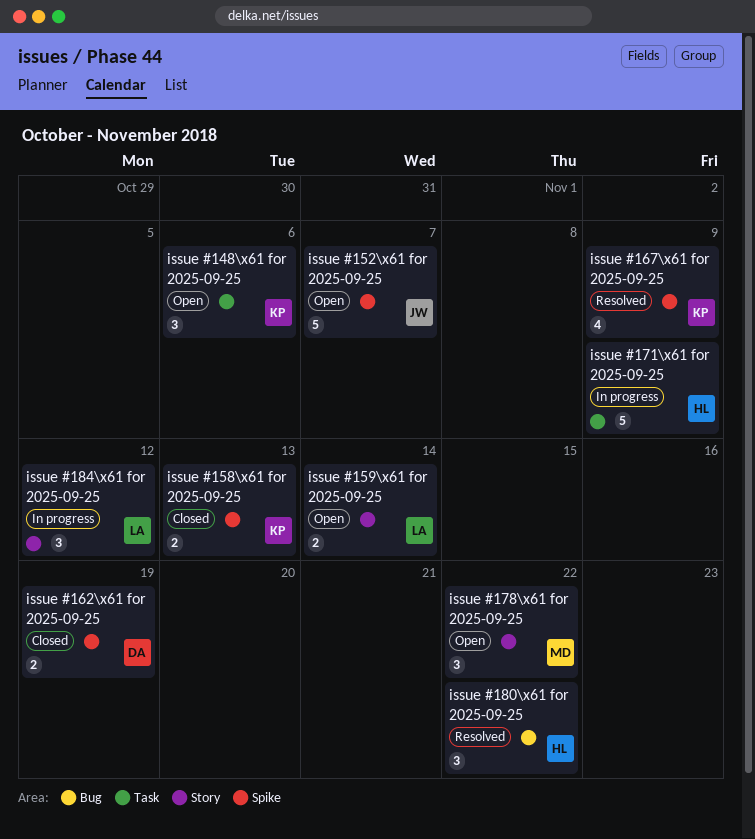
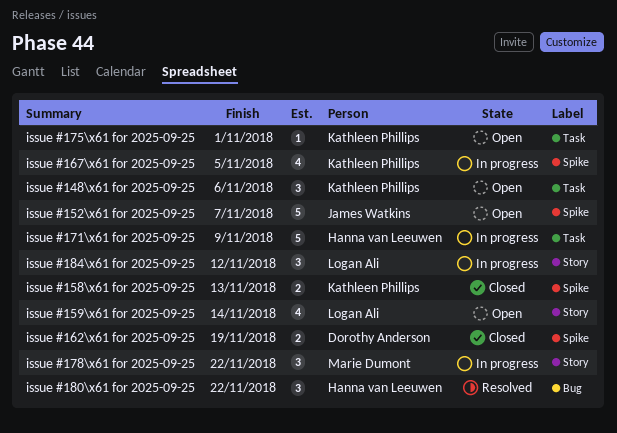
issue #159\x61 for 2025-09-25, estimate: 2 -> 4
issue #167\x61 for 2025-09-25, status: Resolved -> In progress
issue #167\x61 for 2025-09-25, due: Nov 9 -> Nov 5
issue #175\x61 for 2025-09-25: none -> present
issue #178\x61 for 2025-09-25, status: Open -> In progress

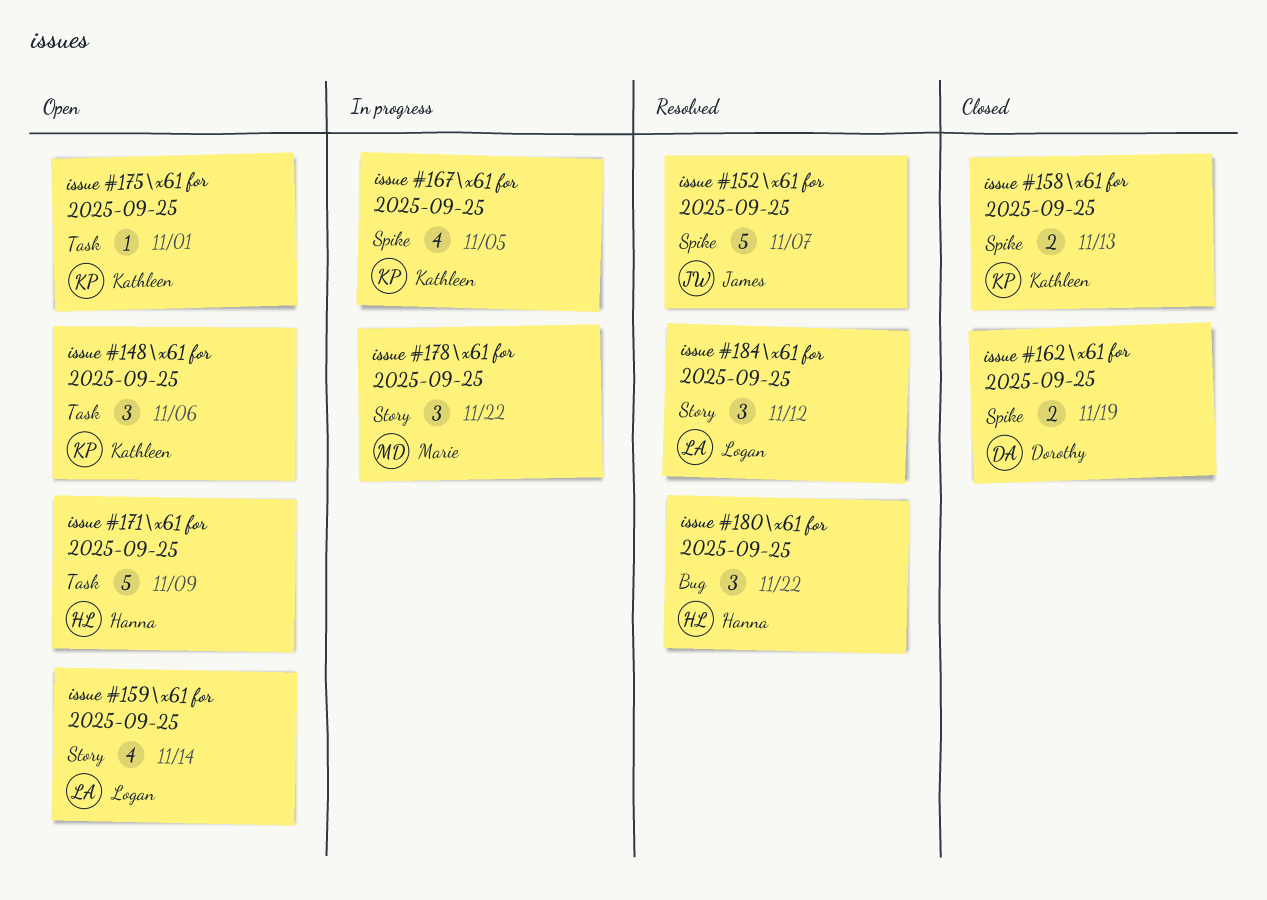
issue #152\x61 for 2025-09-25, status: Open -> Resolved
issue #171\x61 for 2025-09-25, status: In progress -> Open
issue #184\x61 for 2025-09-25, status: In progress -> Resolved

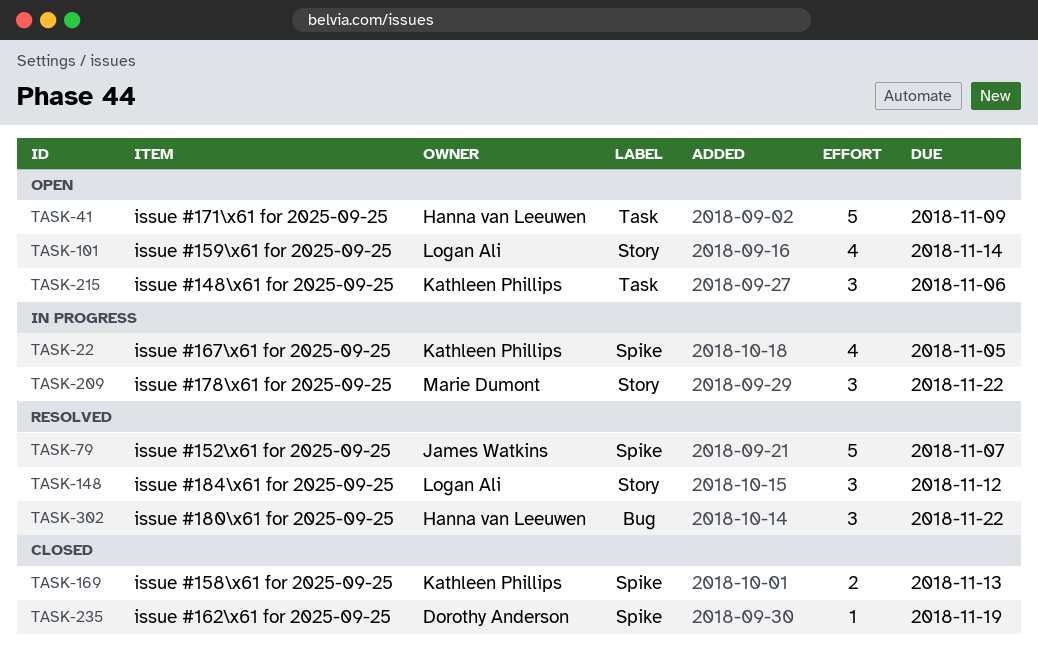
issue #162\x61 for 2025-09-25, estimate: 2 -> 1
issue #175\x61 for 2025-09-25: present -> none

